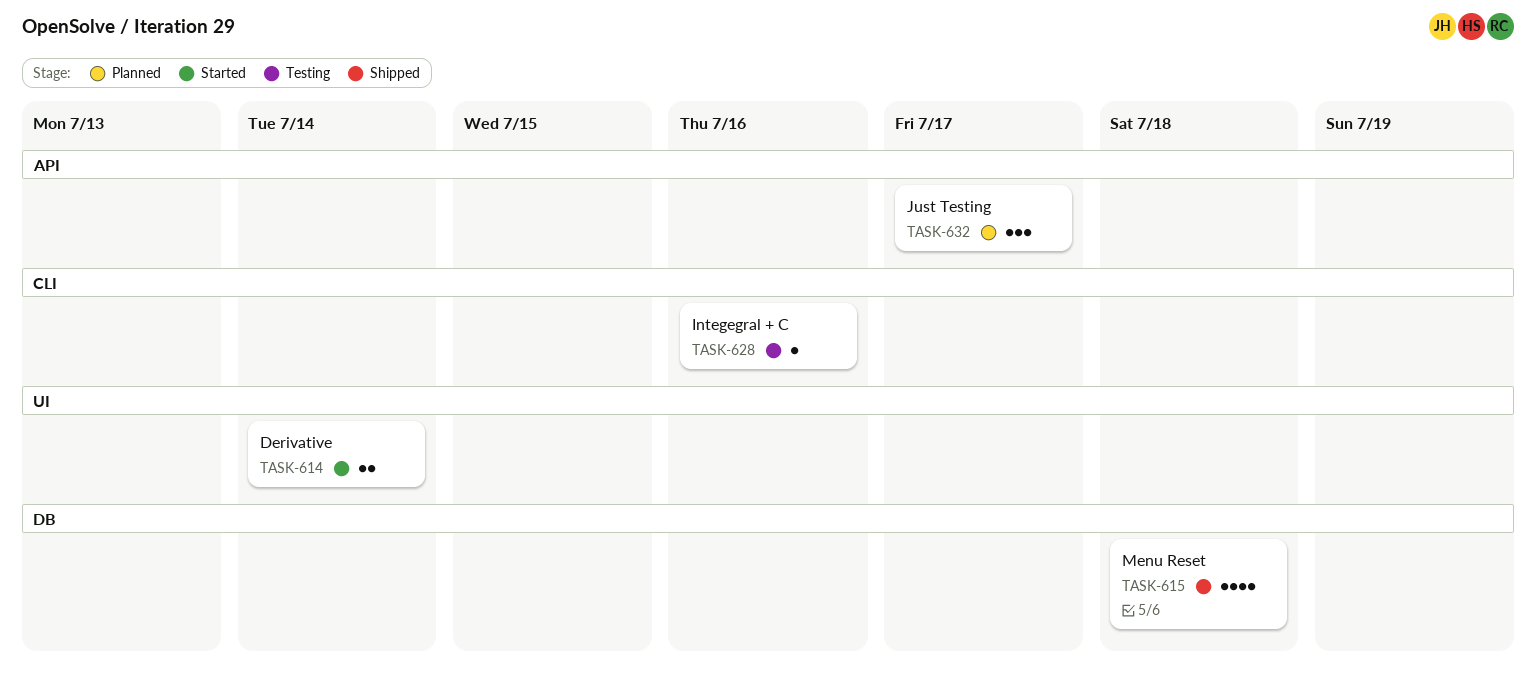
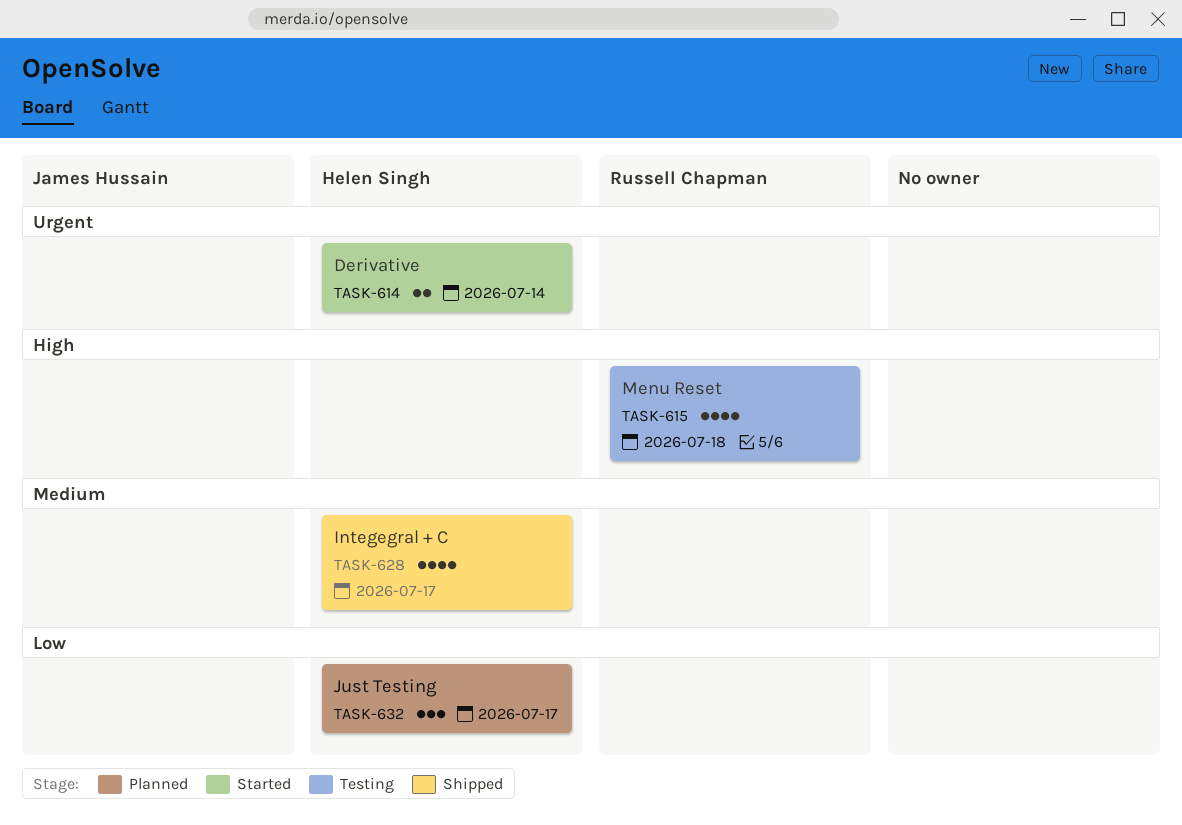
TASK-615, status: Shipped -> Testing
TASK-628, status: Testing -> Shipped
TASK-628, estimate: 1 -> 4
TASK-628, due: Jul 16 -> Jul 17

